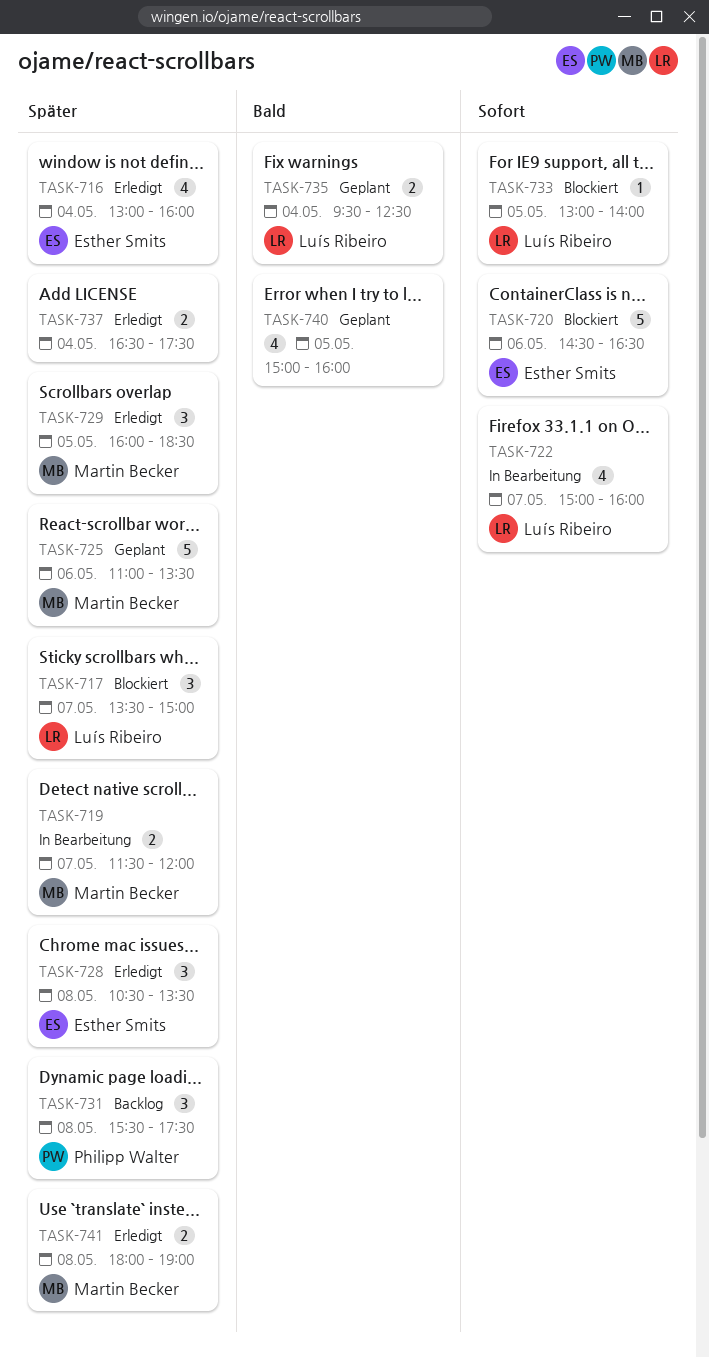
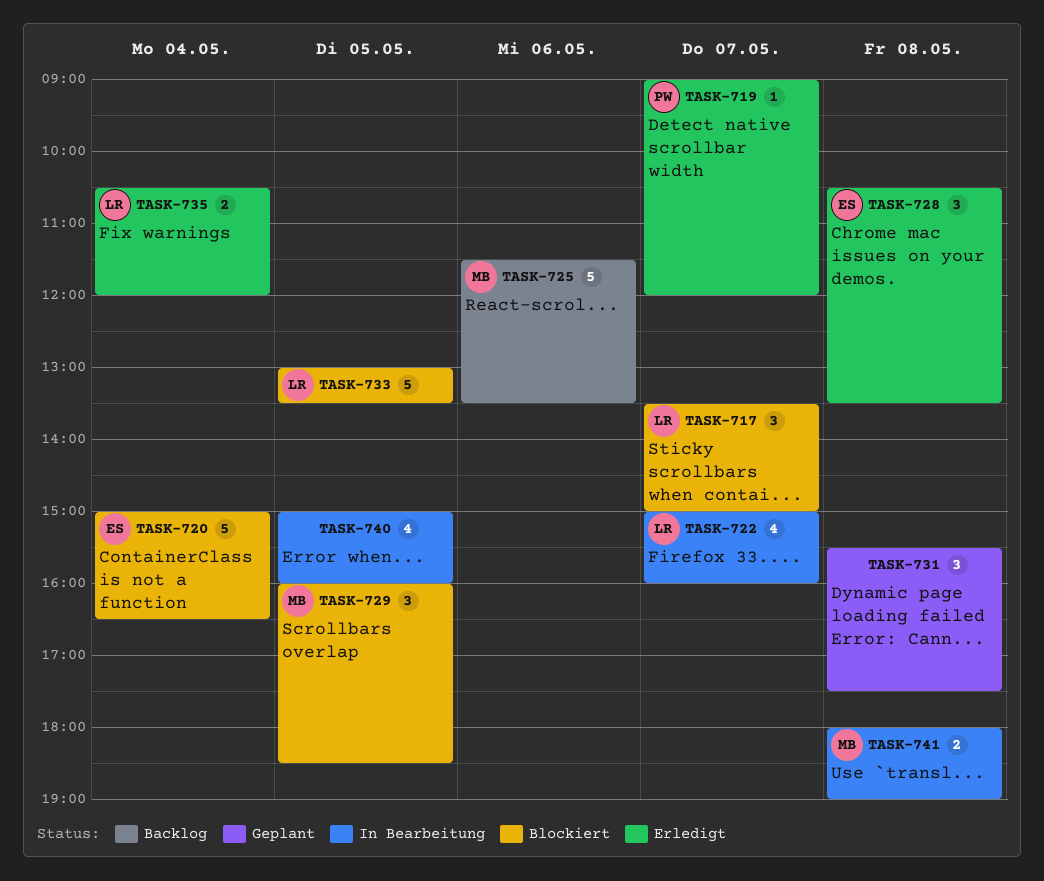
TASK-716: present -> none
TASK-719, status: In Bearbeitung -> Erledigt
TASK-719, owner: Martin Becker -> Philipp Walter
TASK-719, estimate: 2 -> 1
TASK-719, begins: 11:30 -> 09:00
TASK-720, day: May 6 -> May 4
TASK-720, begins: 14:30 -> 15:00
TASK-725, status: Geplant -> Backlog
TASK-725, begins: 11:00 -> 11:30
TASK-729, status: Erledigt -> Blockiert
TASK-731, status: Backlog -> Geplant
TASK-731, owner: Philipp Walter -> none
TASK-733, estimate: 1 -> 5
TASK-733, ends: 14:00 -> 13:30
TASK-735, status: Geplant -> Erledigt
TASK-735, begins: 09:30 -> 10:30
TASK-735, ends: 12:30 -> 12:00
TASK-737: present -> none
TASK-740, status: Geplant -> In Bearbeitung
TASK-741, status: Erledigt -> In Bearbeitung

